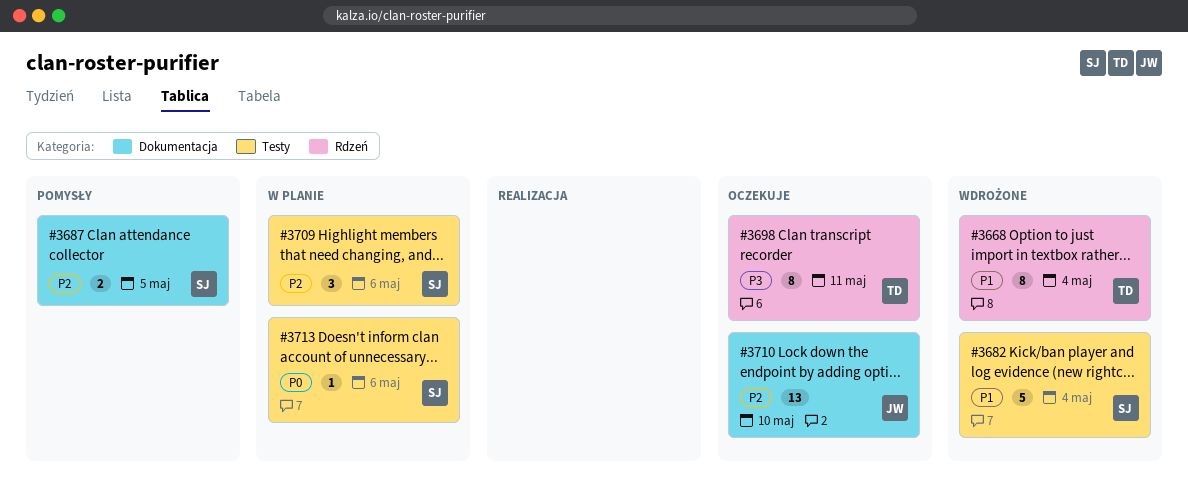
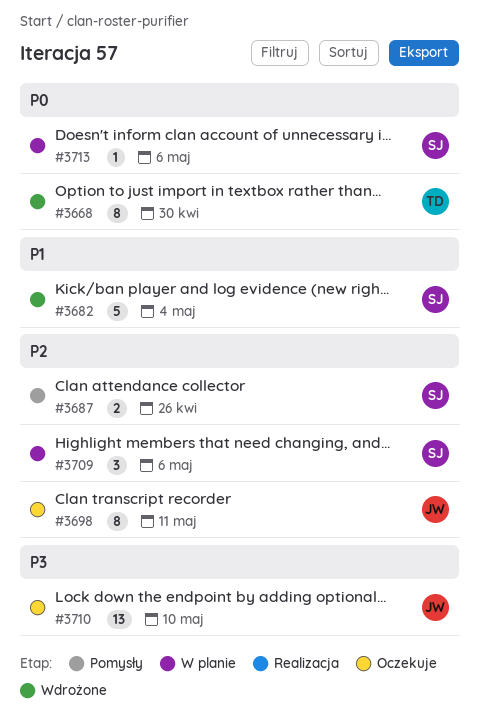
#3668, priority: P1 -> P0
#3668, due: May 4 -> Apr 30
#3687, due: May 5 -> Apr 26
#3698, owner: TD -> JW
#3698, priority: P3 -> P2
#3710, priority: P2 -> P3

